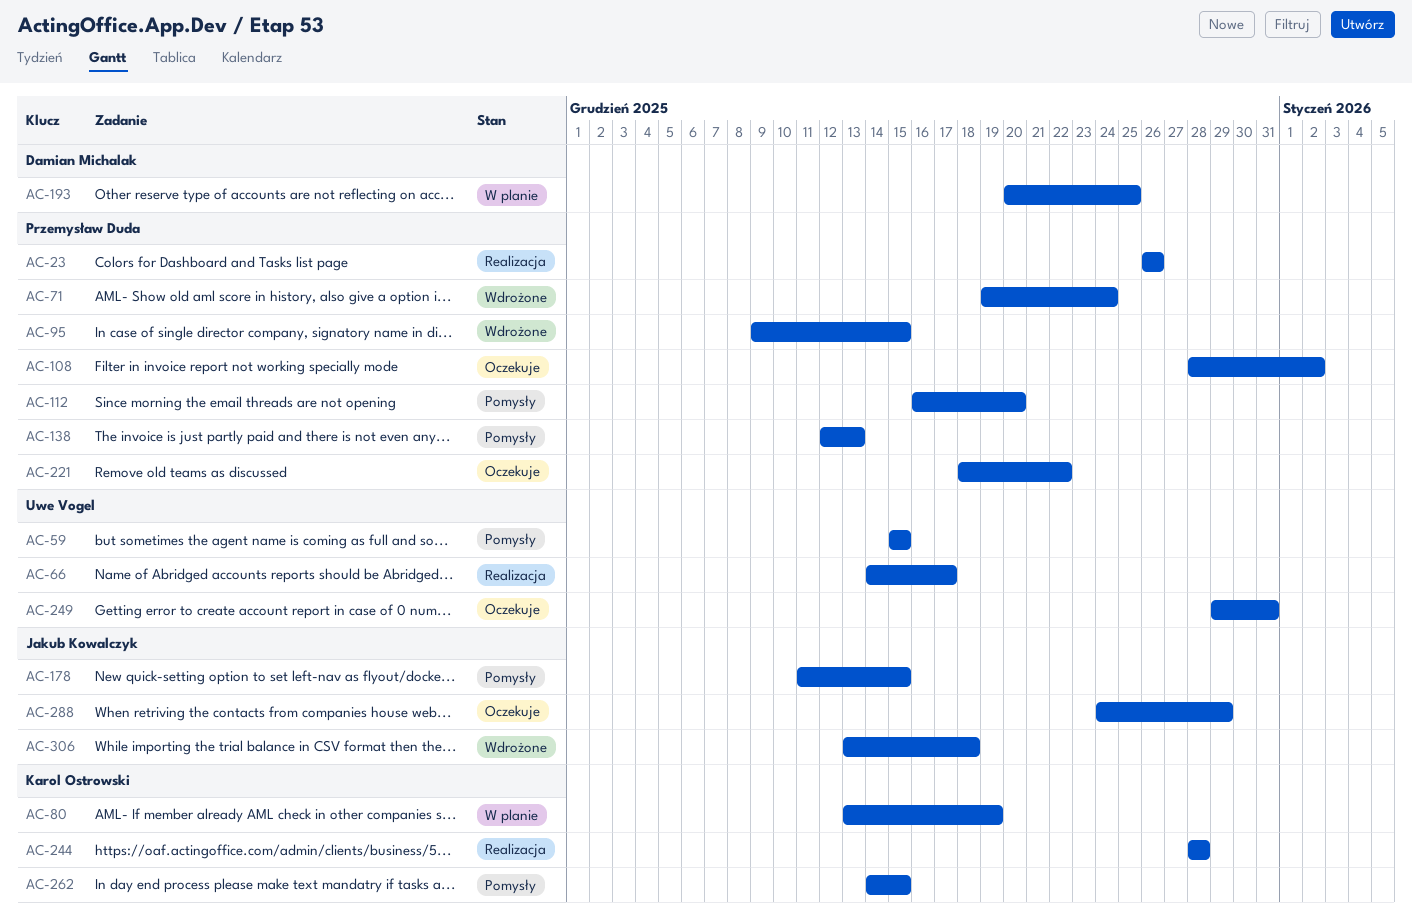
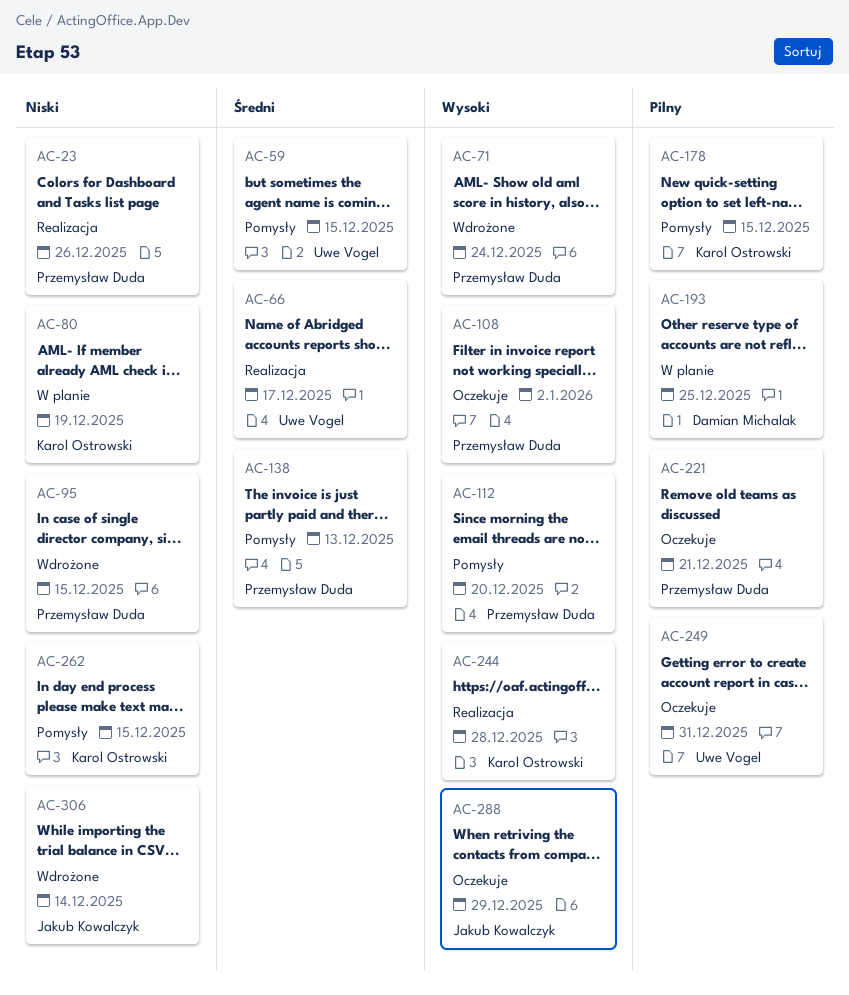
AC-178, owner: Jakub Kowalczyk -> Karol Ostrowski
AC-221, due: Dec 22 -> Dec 21
AC-306, due: Dec 18 -> Dec 14

